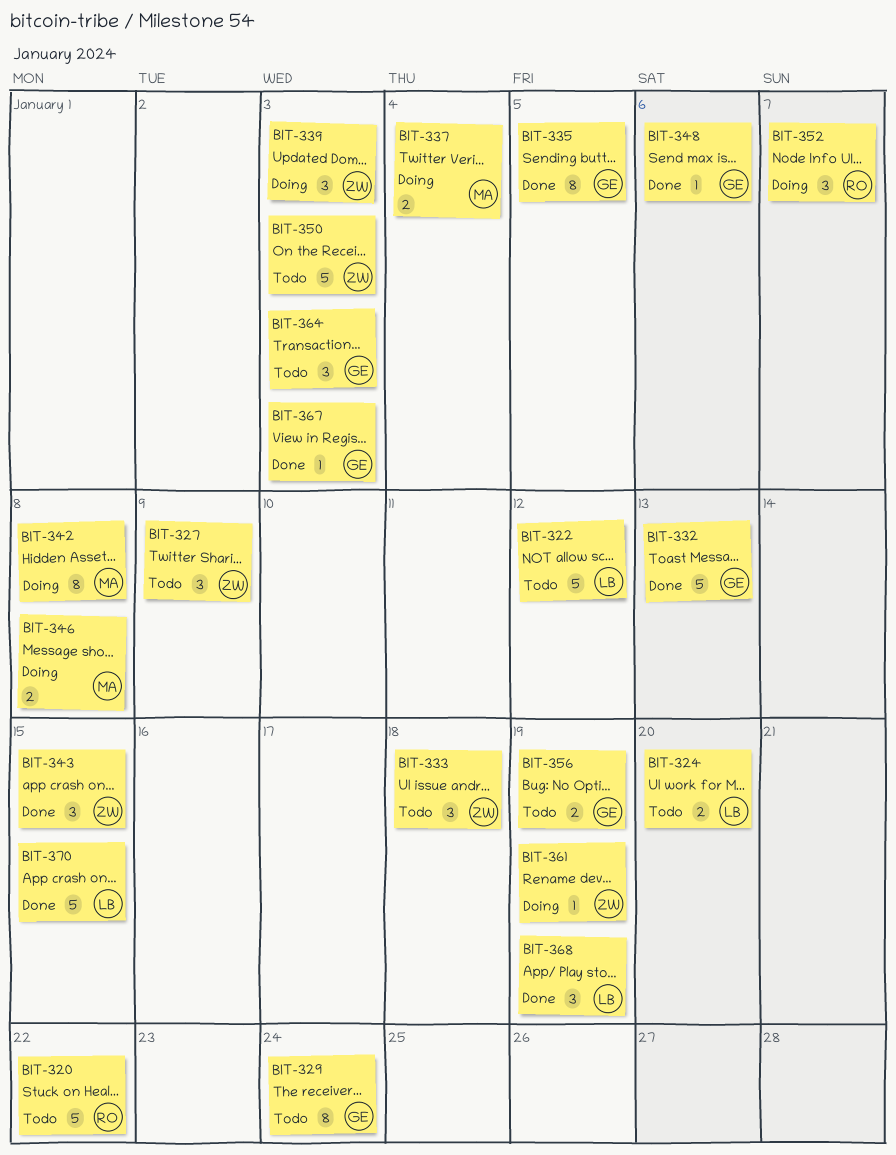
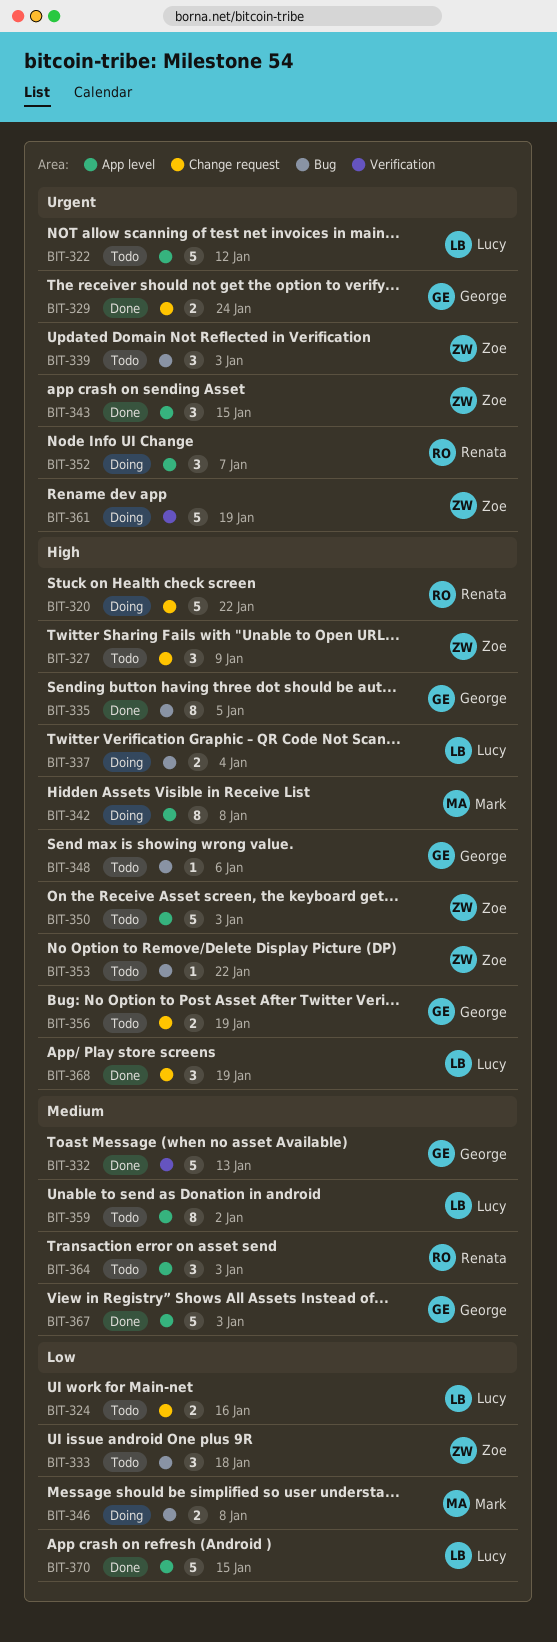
BIT-320, status: Todo -> Doing
BIT-324, due: Jan 20 -> Jan 16
BIT-329, status: Todo -> Done
BIT-329, estimate: 8 -> 2
BIT-337, owner: Mark -> Lucy
BIT-339, status: Doing -> Todo
BIT-348, status: Done -> Todo
BIT-353: none -> present
BIT-359: none -> present
BIT-361, estimate: 1 -> 5
BIT-364, owner: George -> Renata
BIT-367, estimate: 1 -> 5

